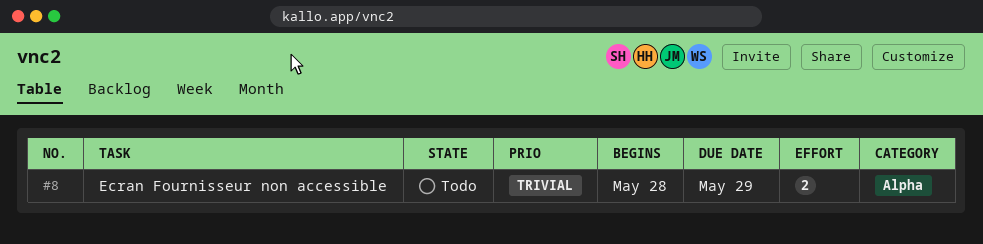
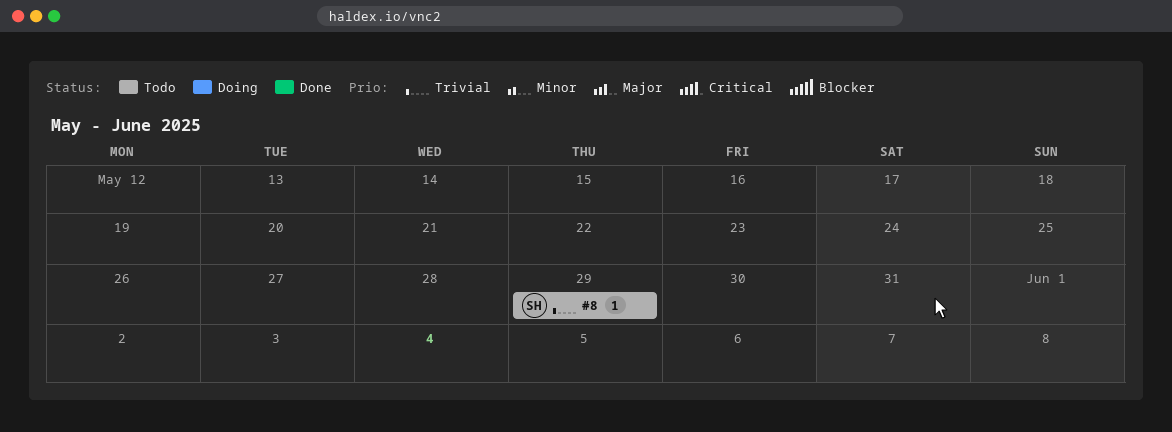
#8, estimate: 2 -> 1
#8, start: May 28 -> May 29

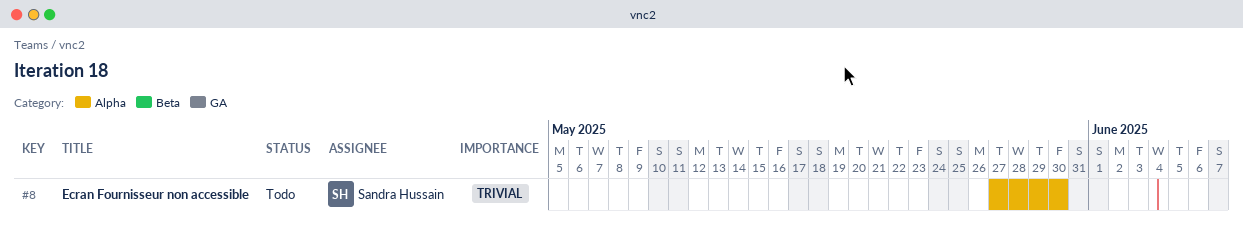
#8, start: May 29 -> May 27
#8, due: May 29 -> May 30

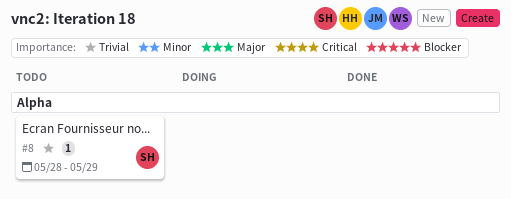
#8, start: May 27 -> May 28
#8, due: May 30 -> May 29

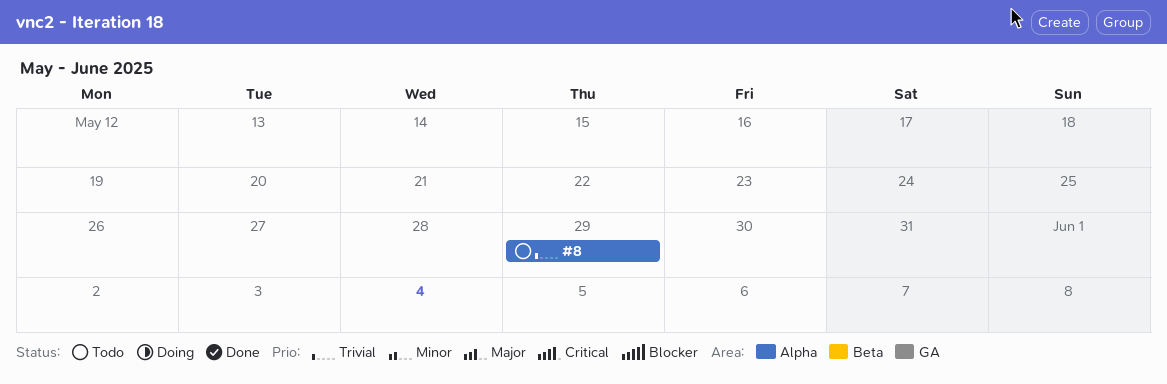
#8, start: May 28 -> May 29

